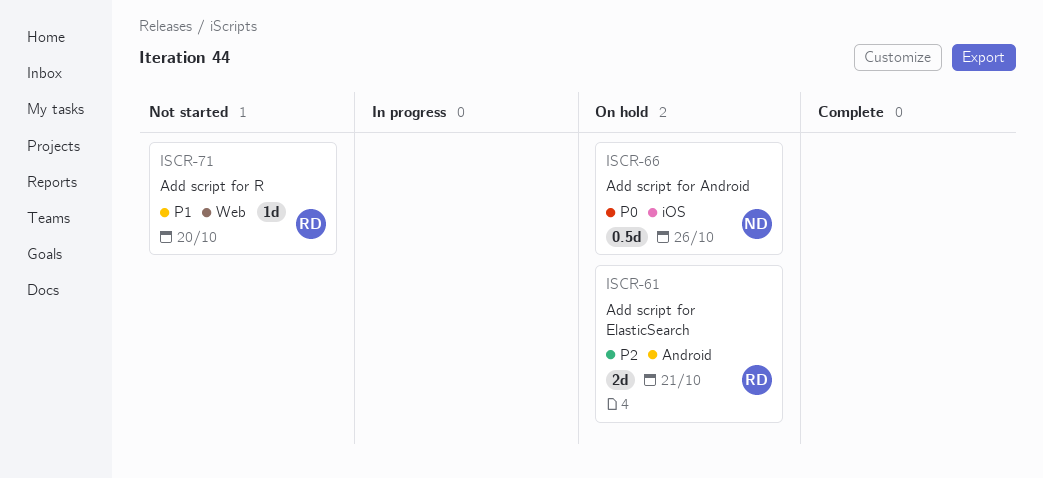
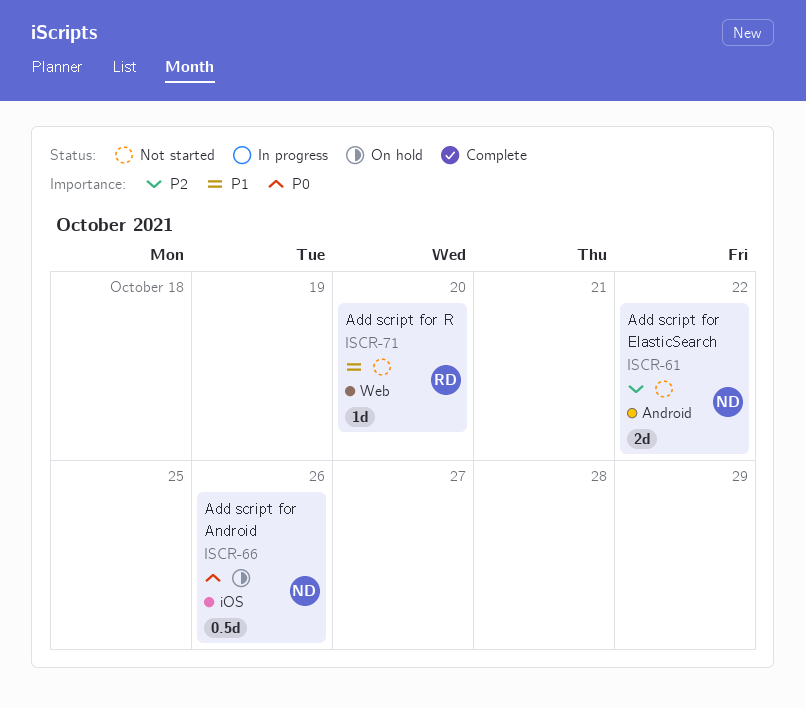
ISCR-61, status: On hold -> Not started
ISCR-61, owner: RD -> ND
ISCR-61, due: Oct 21 -> Oct 22

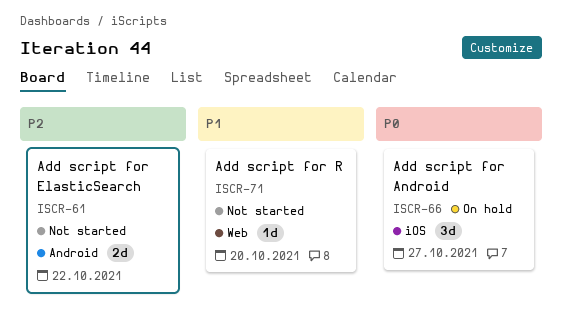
ISCR-66, estimate: 0.5d -> 3d
ISCR-66, due: Oct 26 -> Oct 27

